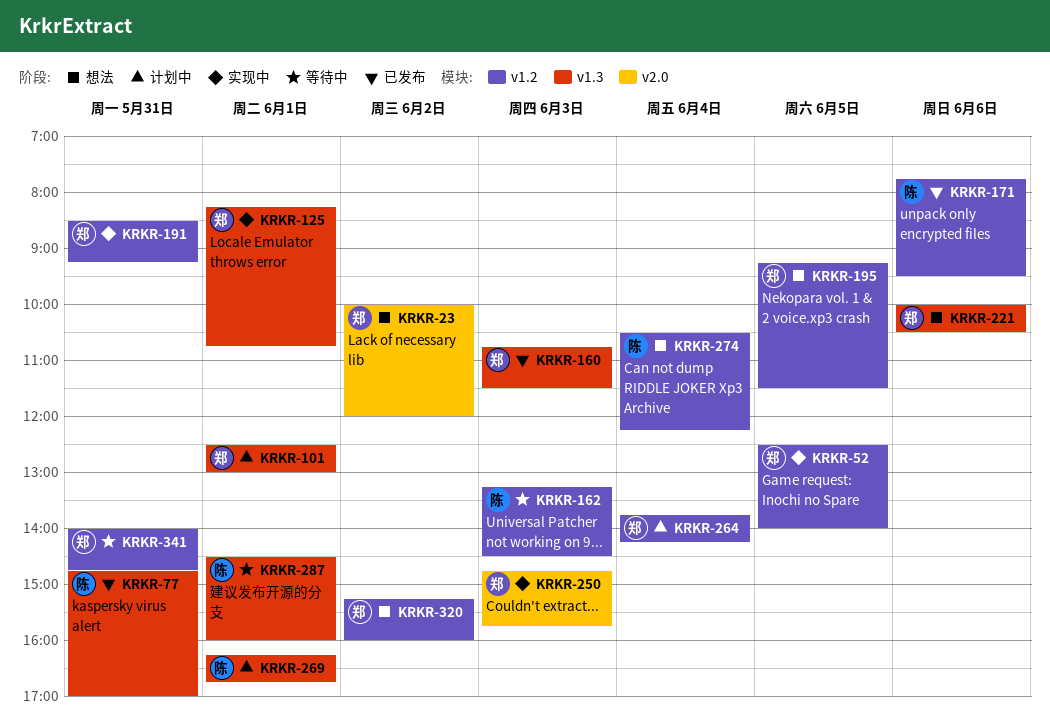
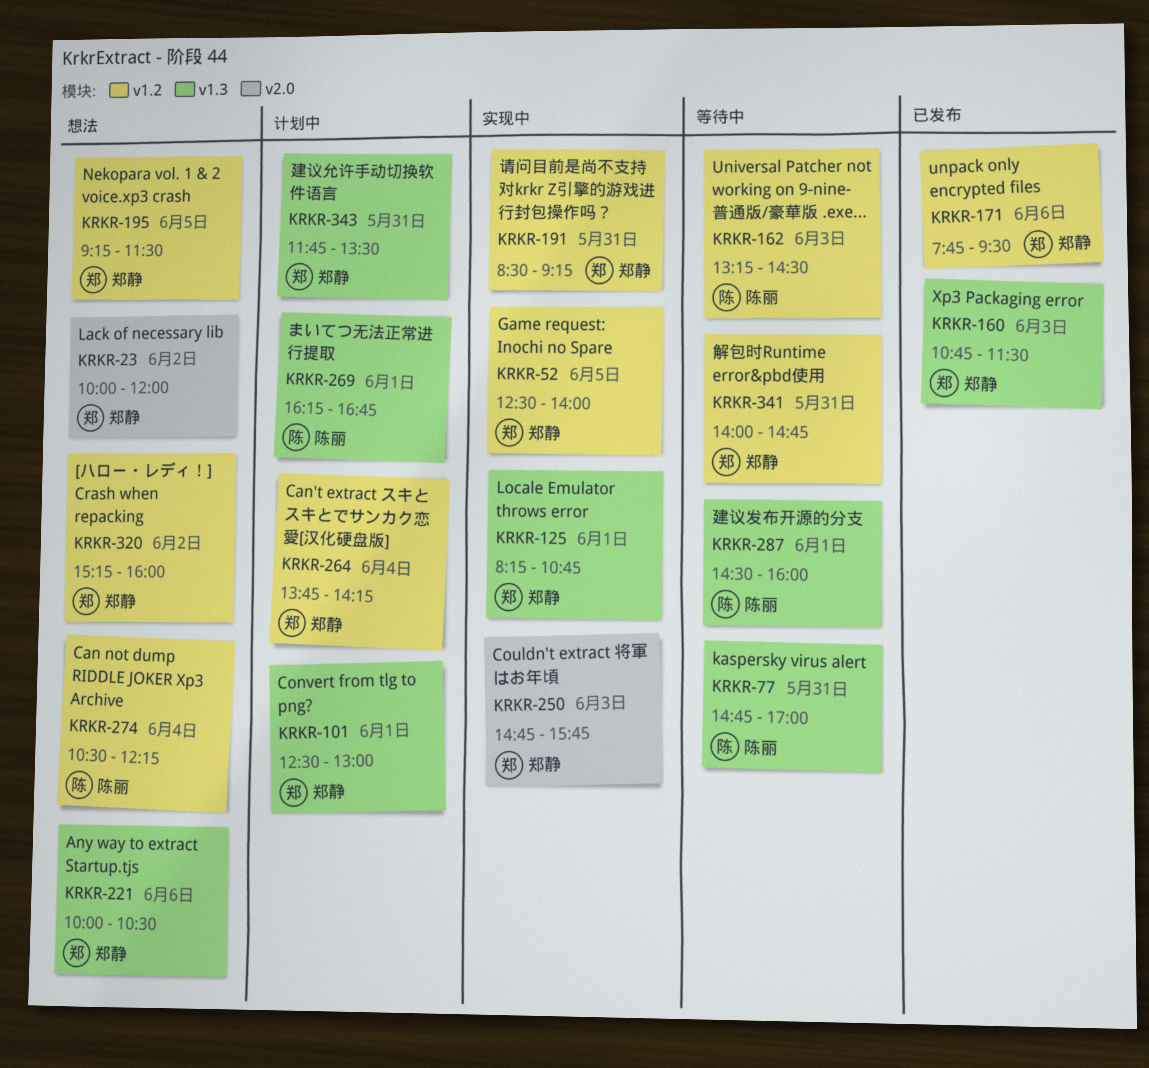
KRKR-77, status: 已发布 -> 等待中
KRKR-171, owner: 陈丽 -> 郑静
KRKR-343: none -> present

